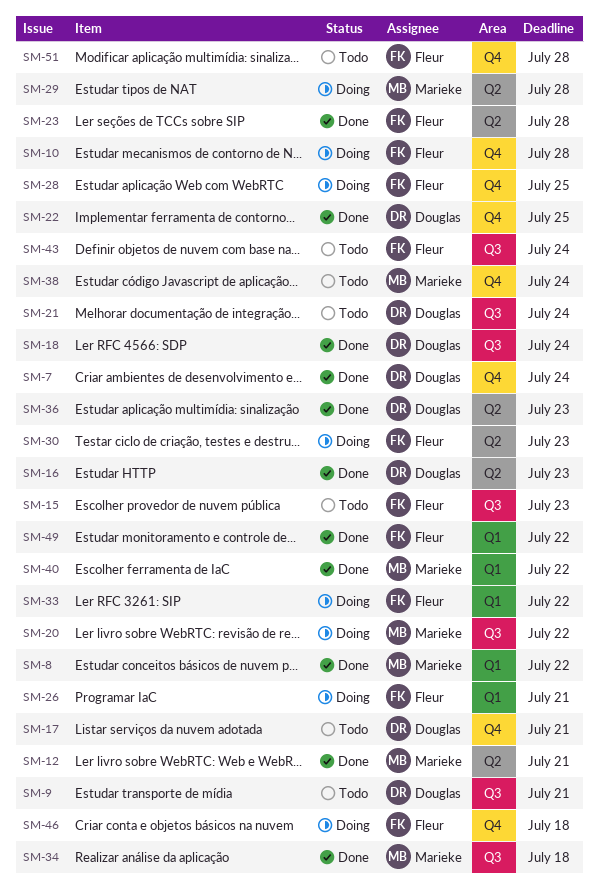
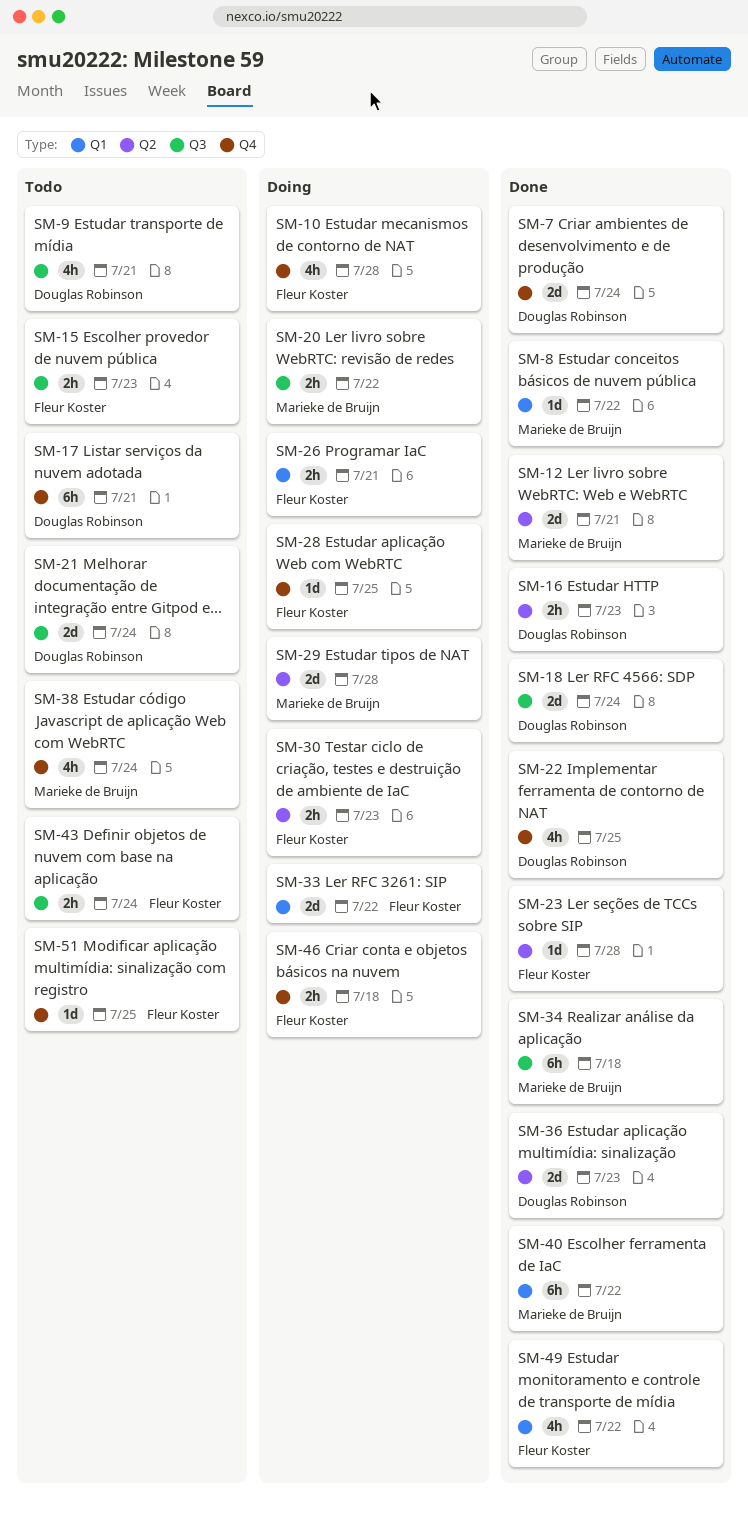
SM-51, due: Jul 28 -> Jul 25

